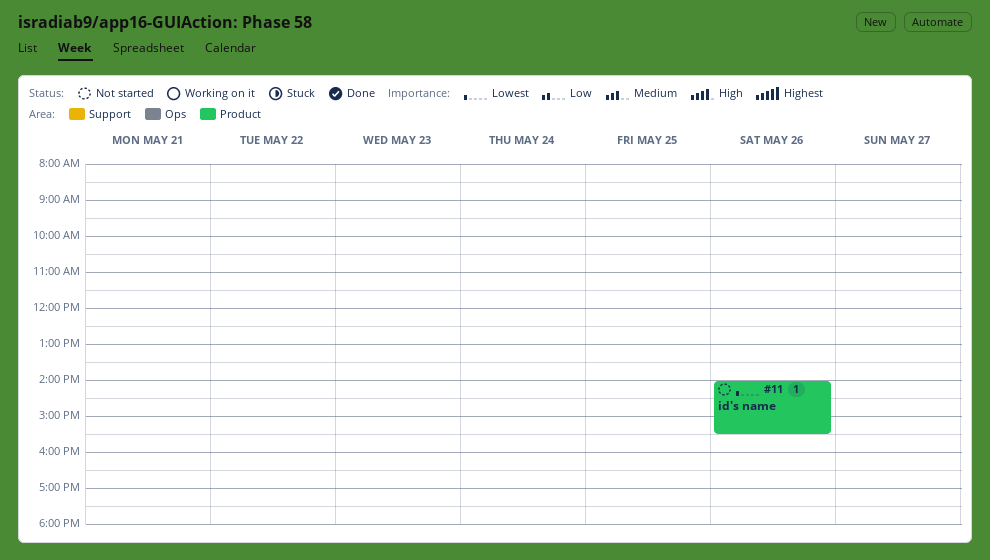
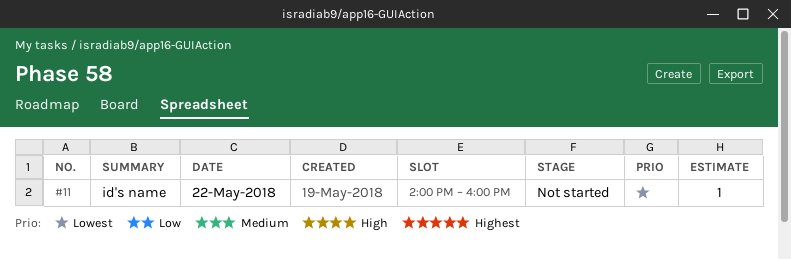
#11, day: May 26 -> May 22
#11, ends: 15:30 -> 16:00

